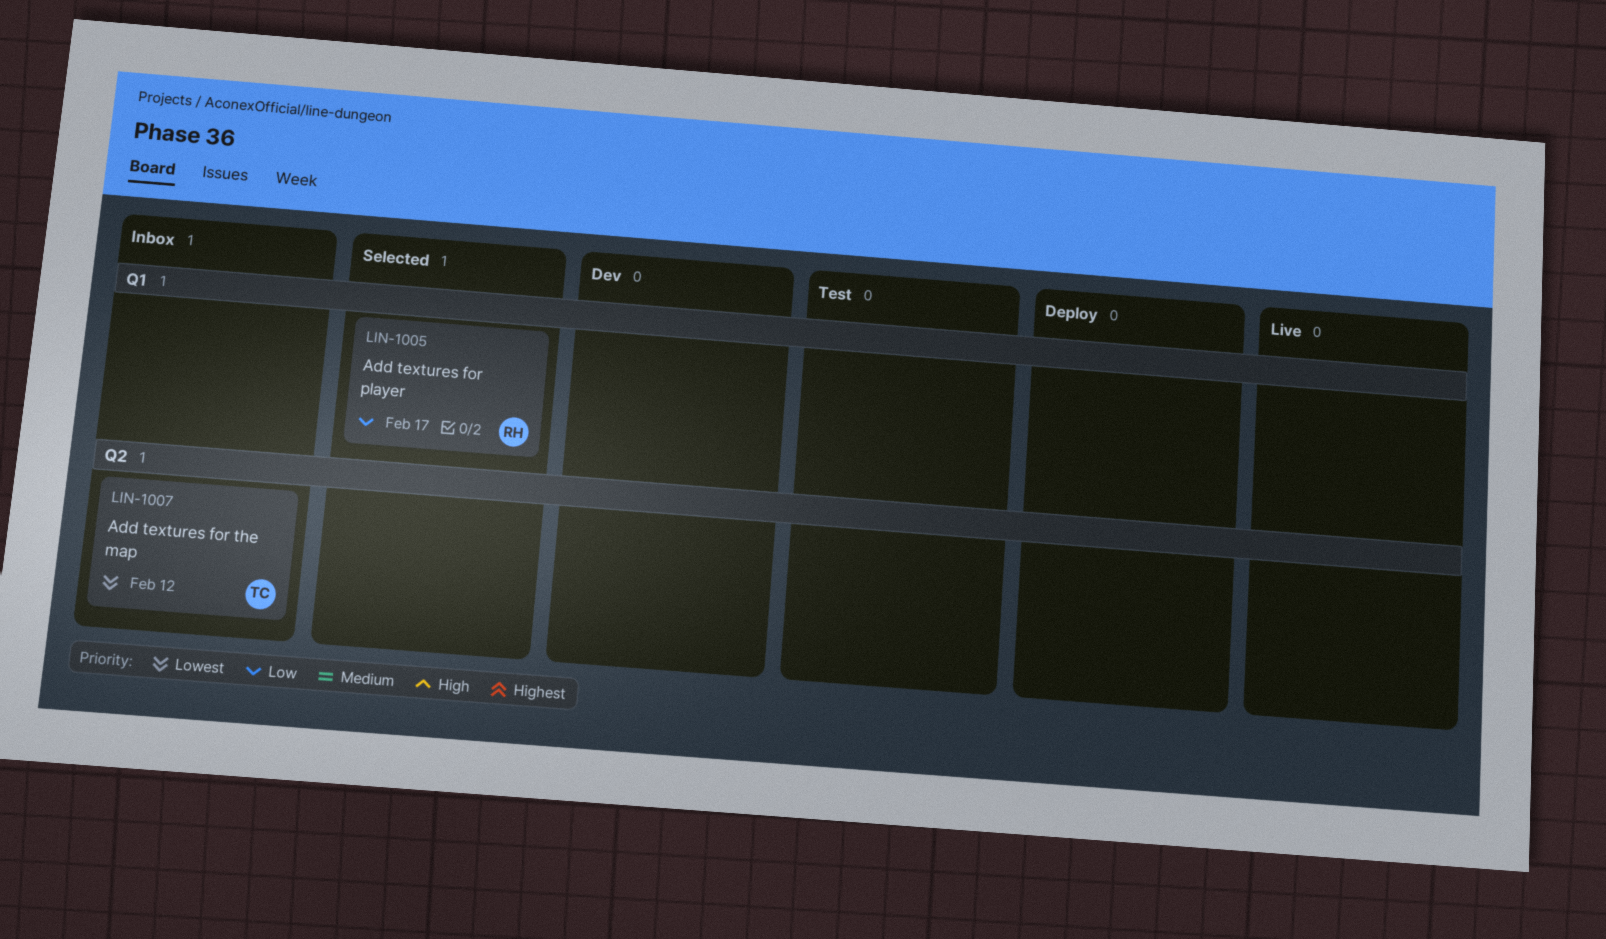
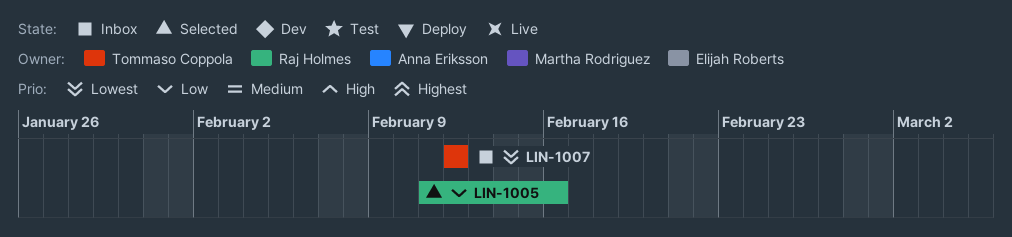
LIN-1005, due: Feb 17 -> Feb 16

